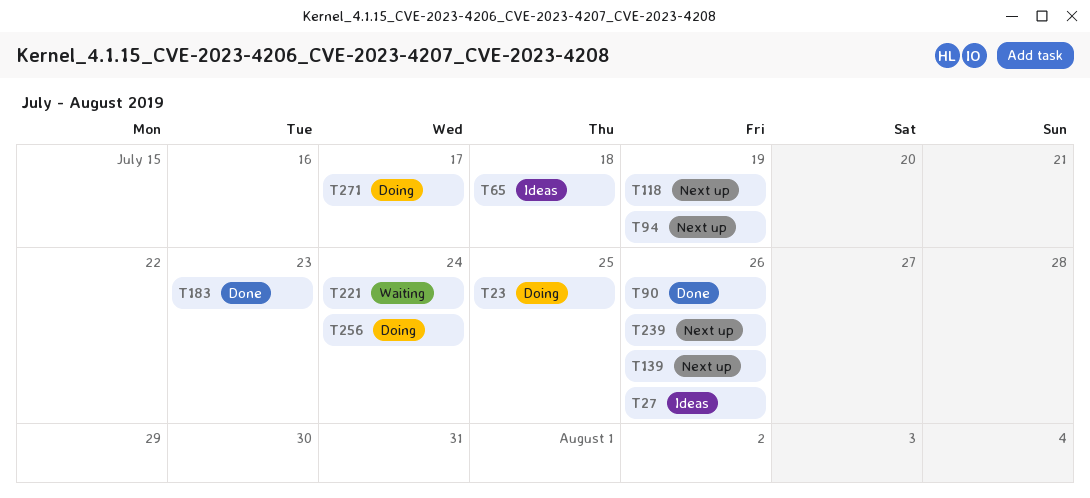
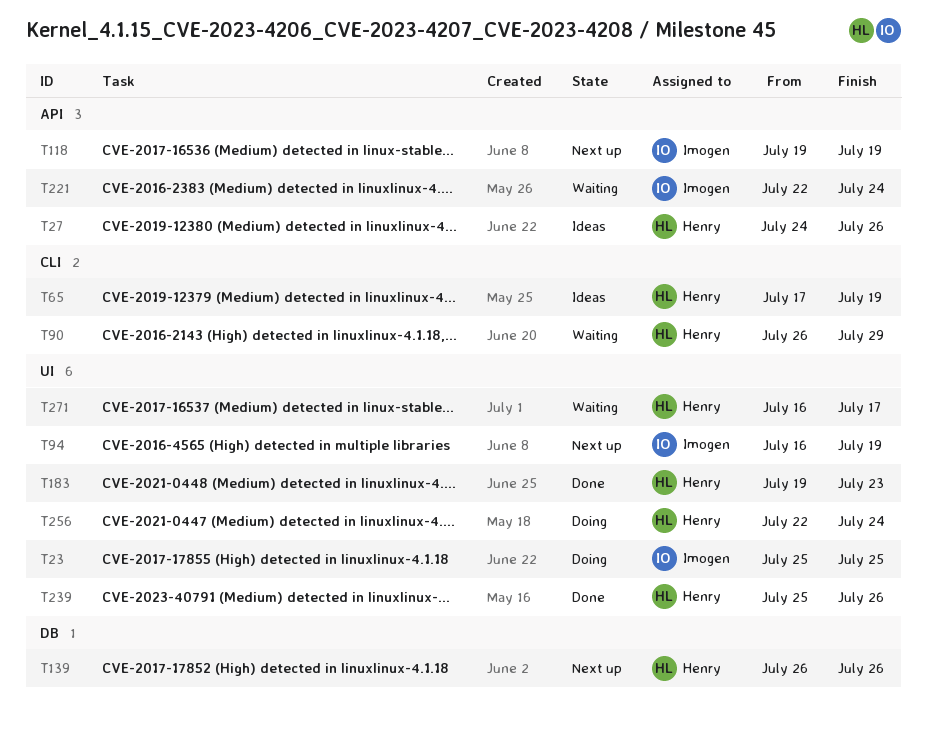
T65, due: Jul 18 -> Jul 19
T90, status: Done -> Waiting
T90, due: Jul 26 -> Jul 29
T239, status: Next up -> Done
T271, status: Doing -> Waiting

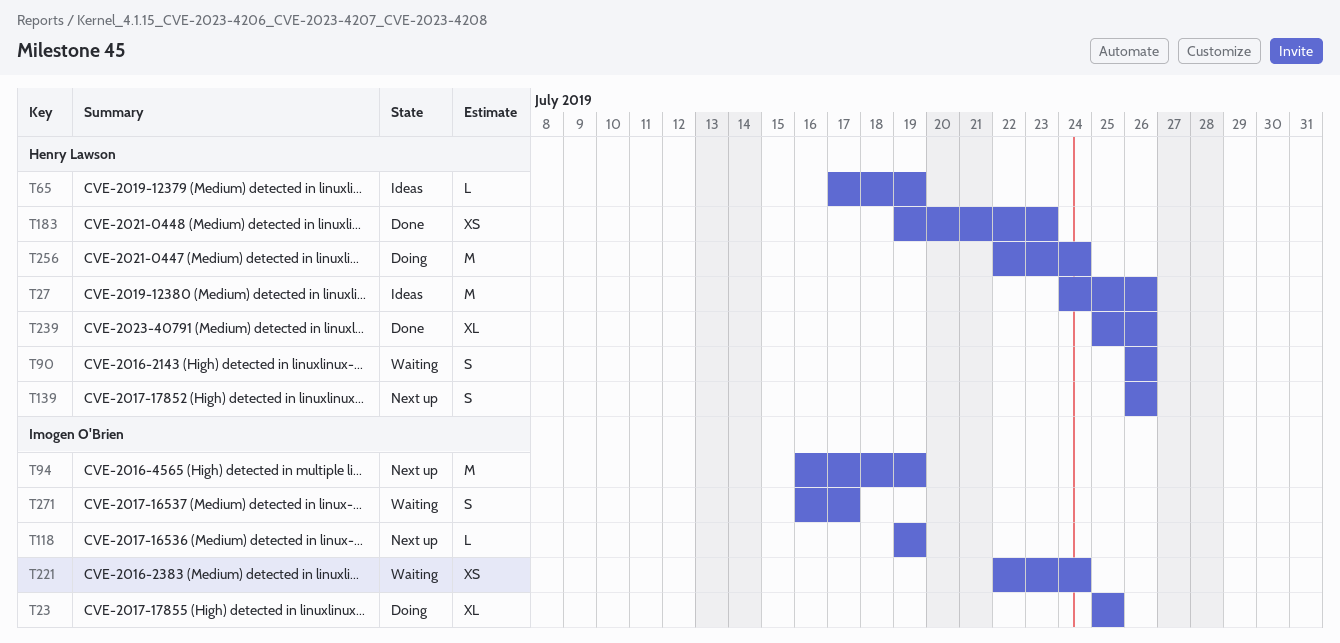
T90, due: Jul 29 -> Jul 26
T271, owner: Henry Lawson -> Imogen O'Brien

